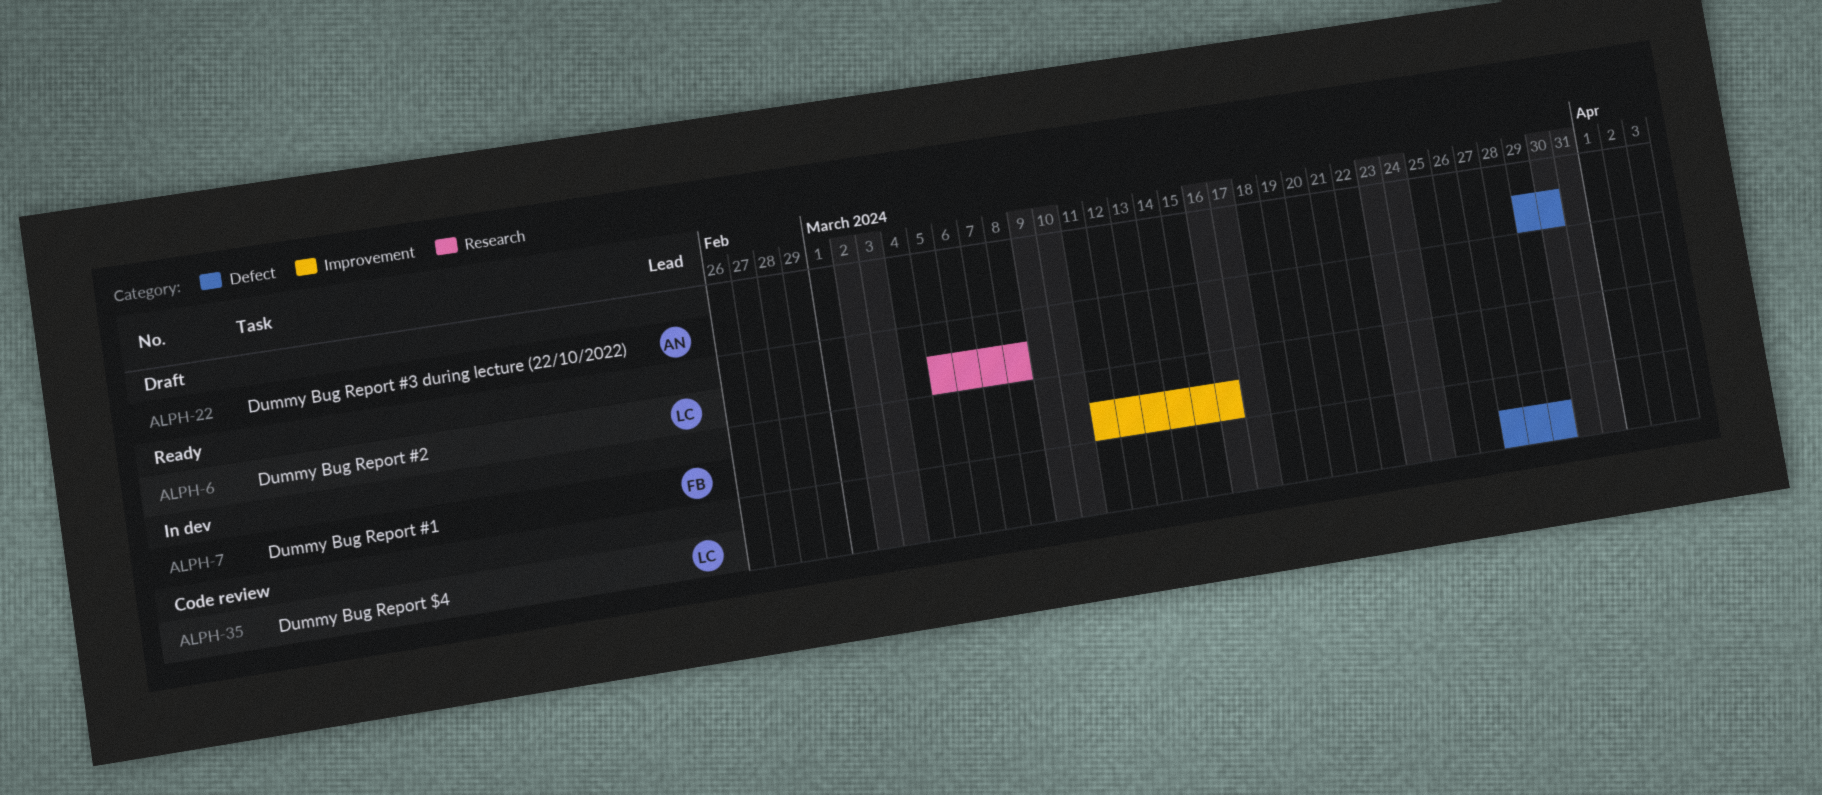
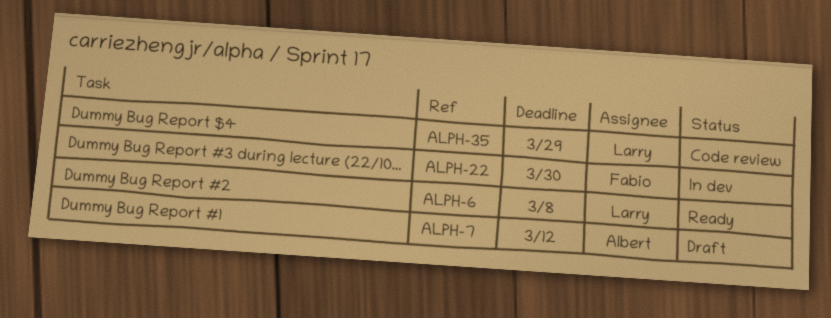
ALPH-7, status: In dev -> Draft
ALPH-7, owner: Fabio -> Albert
ALPH-7, due: Mar 16 -> Mar 12
ALPH-22, status: Draft -> In dev
ALPH-22, owner: Albert -> Fabio

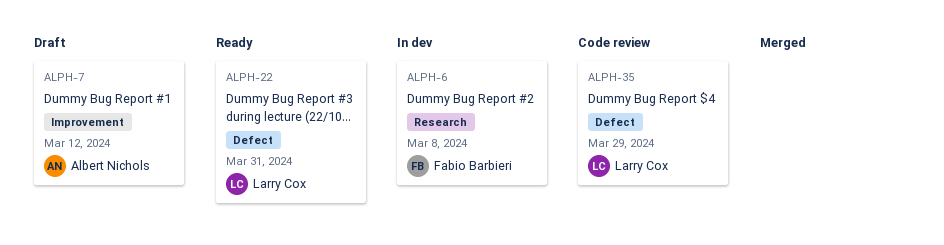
ALPH-6, status: Ready -> In dev
ALPH-6, owner: Larry Cox -> Fabio Barbieri
ALPH-22, status: In dev -> Ready
ALPH-22, owner: Fabio Barbieri -> Larry Cox
ALPH-22, due: Mar 30 -> Mar 31

